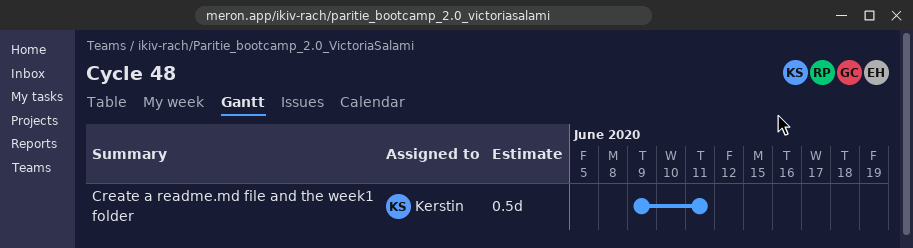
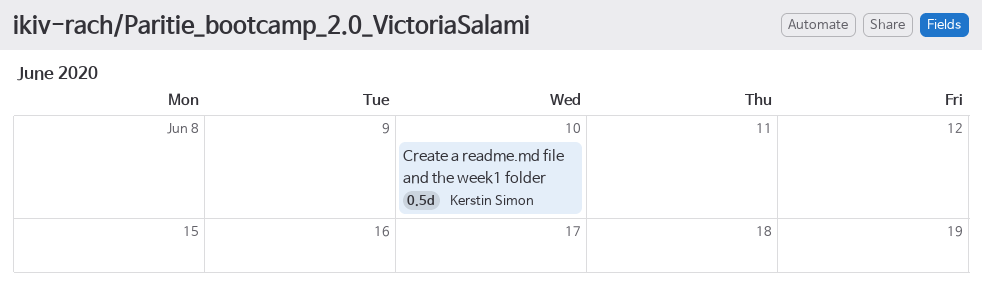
Create a readme.md file and the week1 folder, due: Jun 11 -> Jun 10

